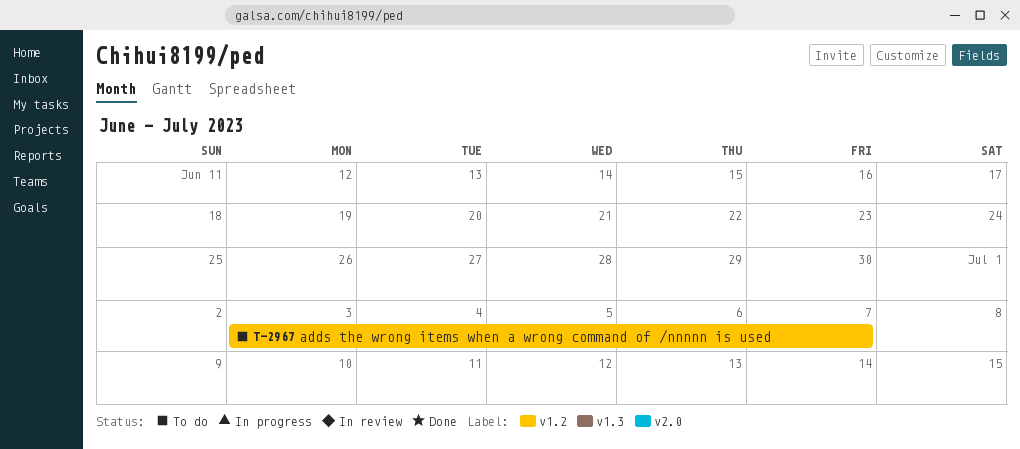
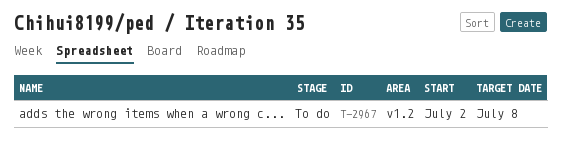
T-2967, start: Jul 3 -> Jul 2
T-2967, due: Jul 7 -> Jul 8

